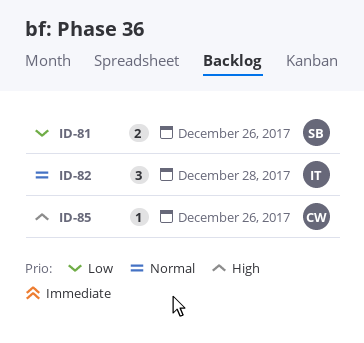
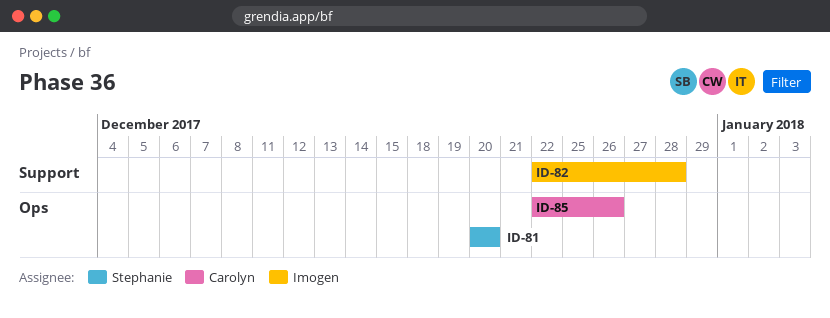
ID-81, due: Dec 26 -> Dec 20

